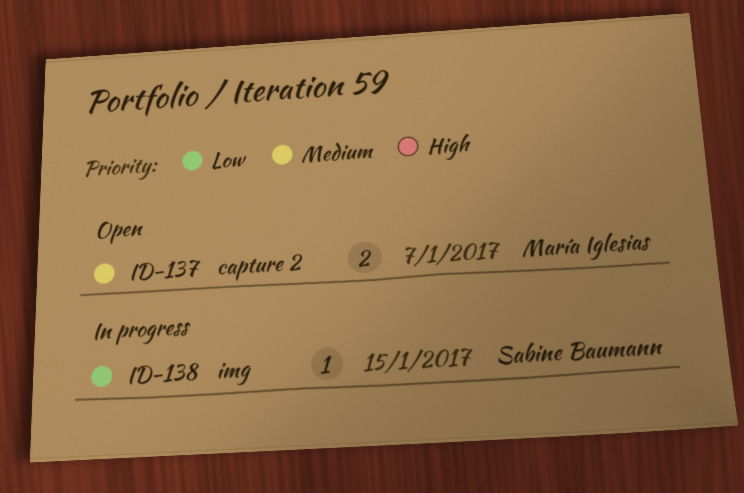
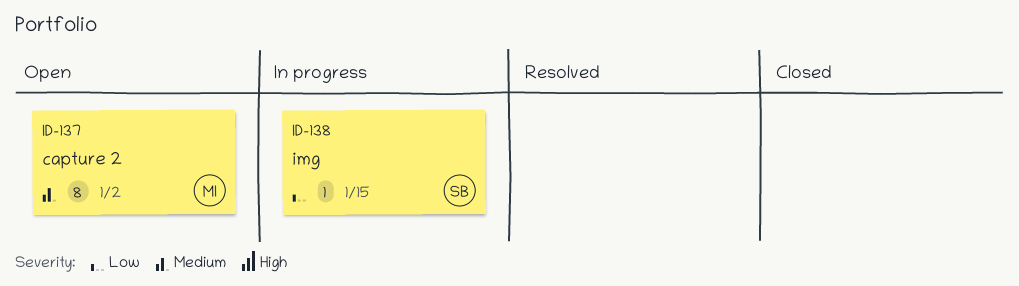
ID-137, estimate: 2 -> 8
ID-137, due: Jan 7 -> Jan 2

